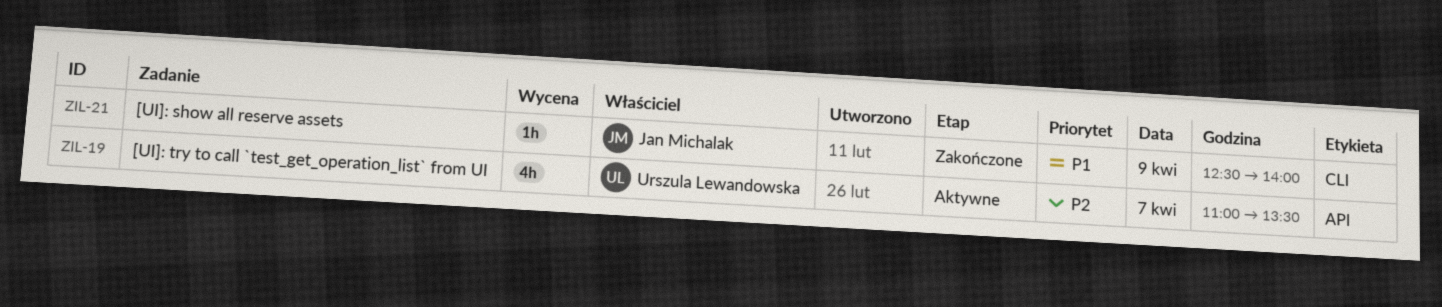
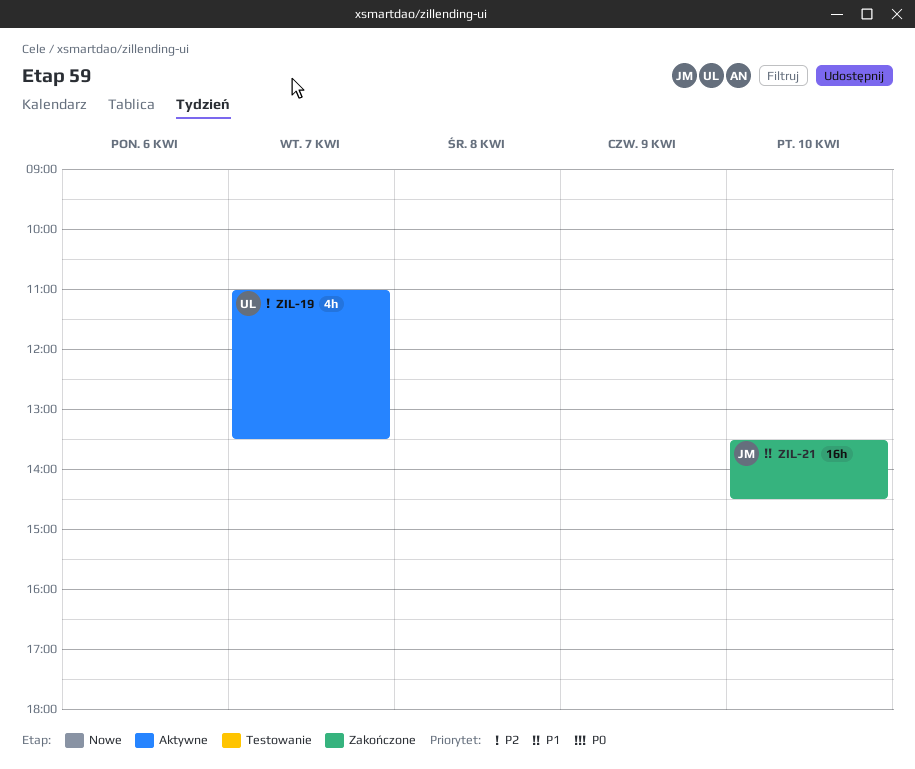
ZIL-21, estimate: 1h -> 16h
ZIL-21, day: Apr 9 -> Apr 10
ZIL-21, begins: 12:30 -> 13:30
ZIL-21, ends: 14:00 -> 14:30

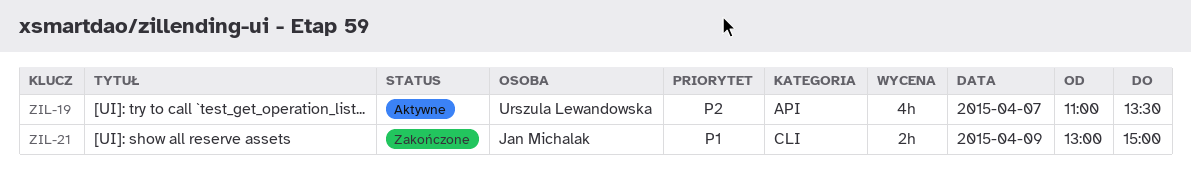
ZIL-21, estimate: 16h -> 2h
ZIL-21, day: Apr 10 -> Apr 9
ZIL-21, begins: 13:30 -> 13:00
ZIL-21, ends: 14:30 -> 15:00

